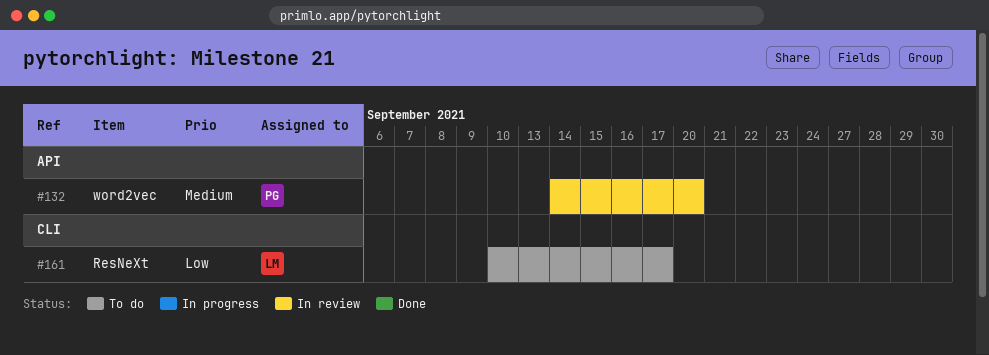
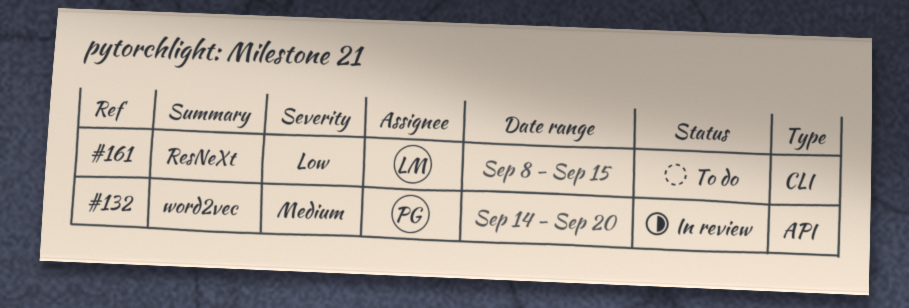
#161, start: Sep 10 -> Sep 8
#161, due: Sep 17 -> Sep 15

